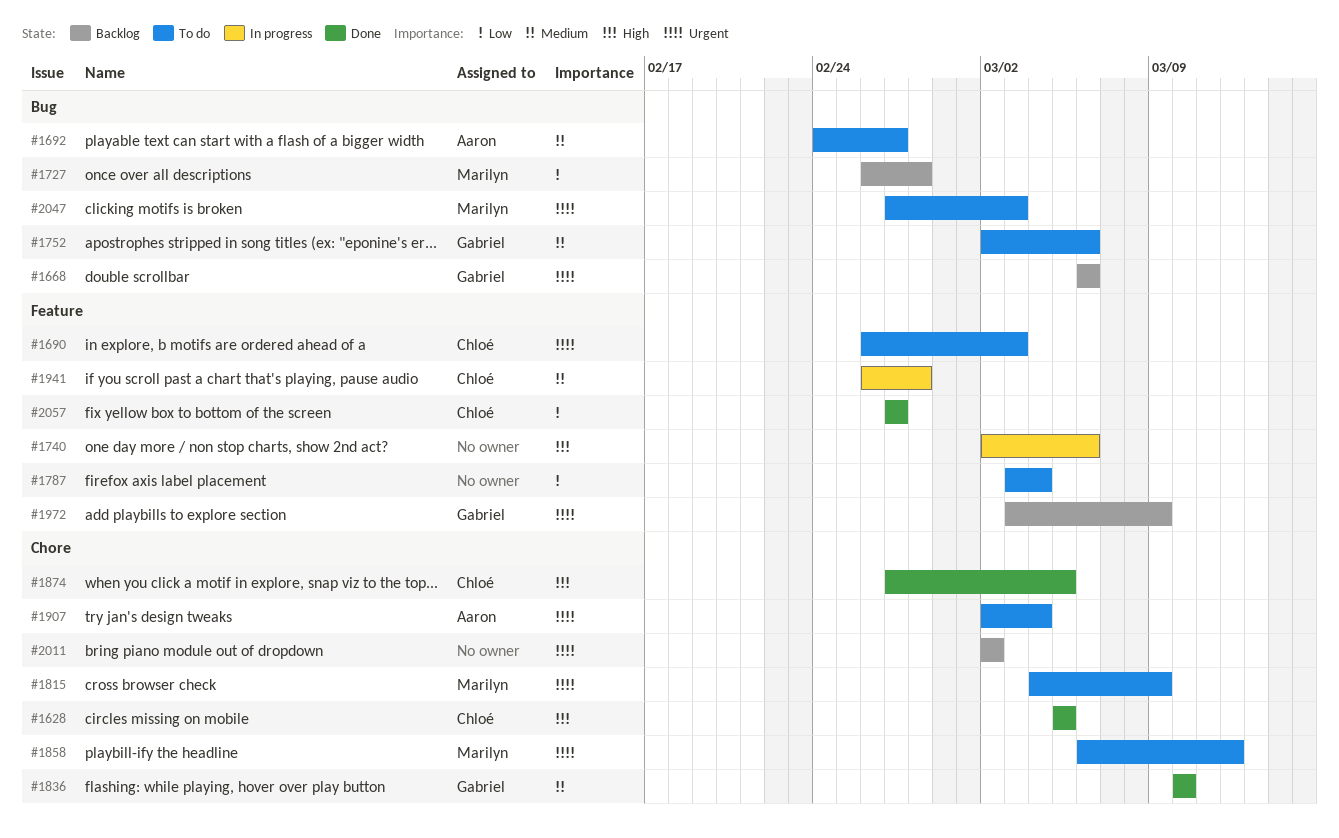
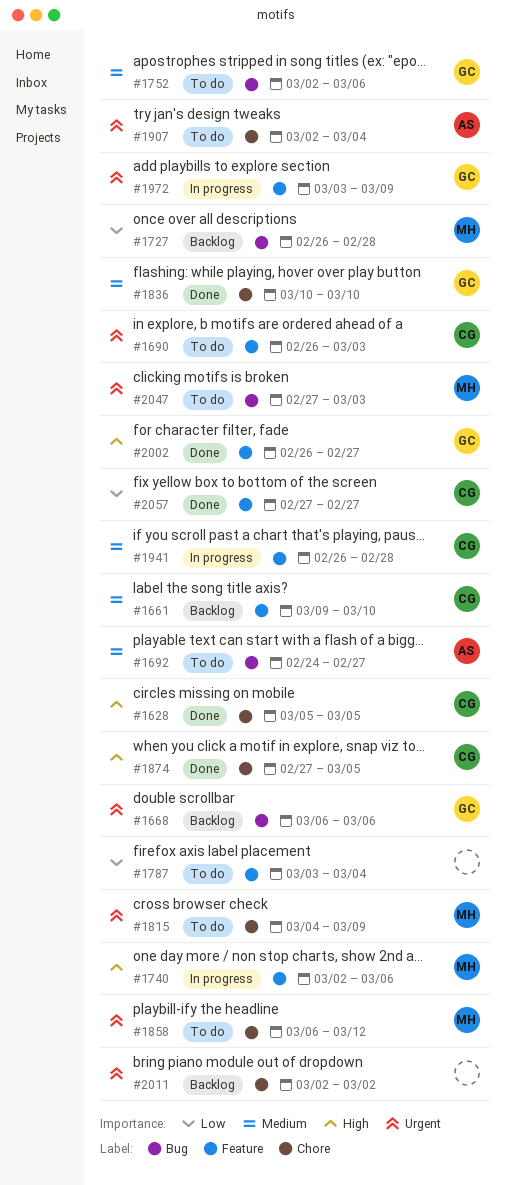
#1661: none -> present
#1740, owner: none -> Marilyn
#1972, status: Backlog -> In progress
#2002: none -> present

